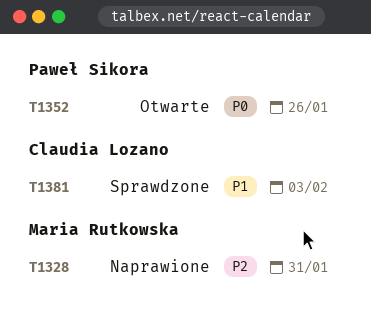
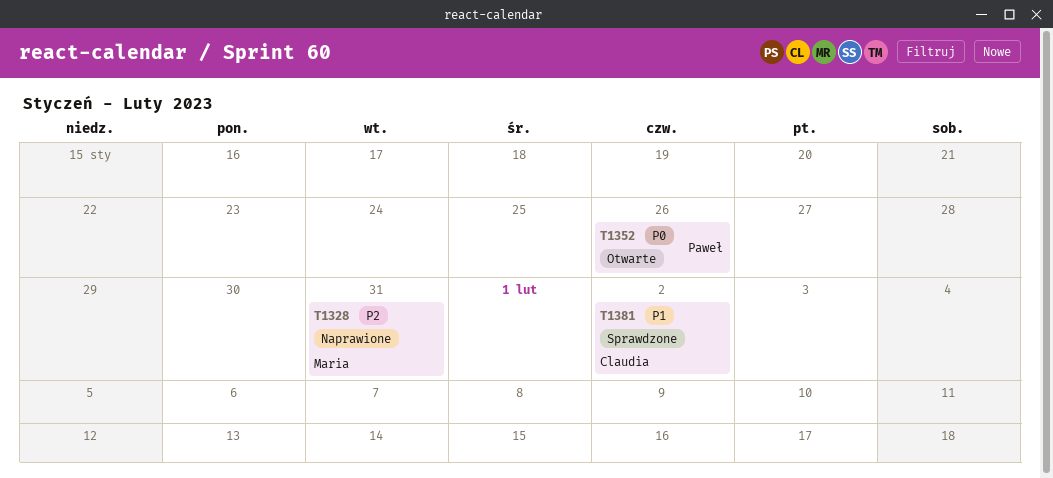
T1381, due: Feb 3 -> Feb 2

